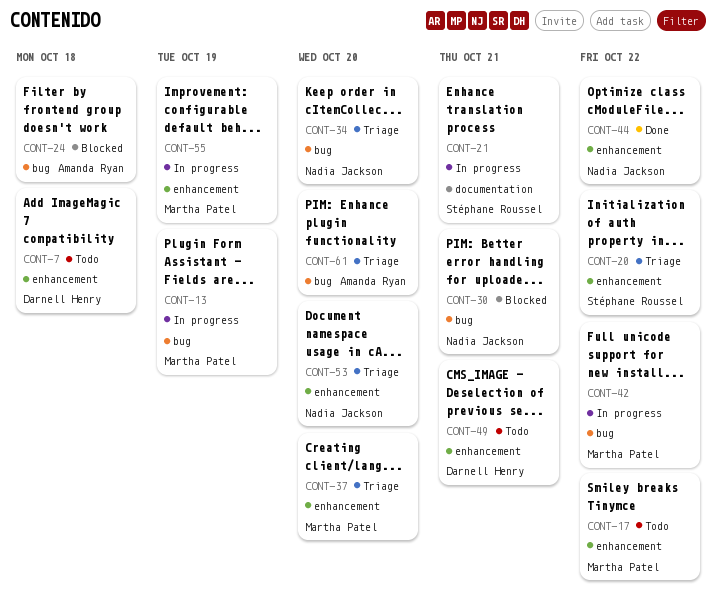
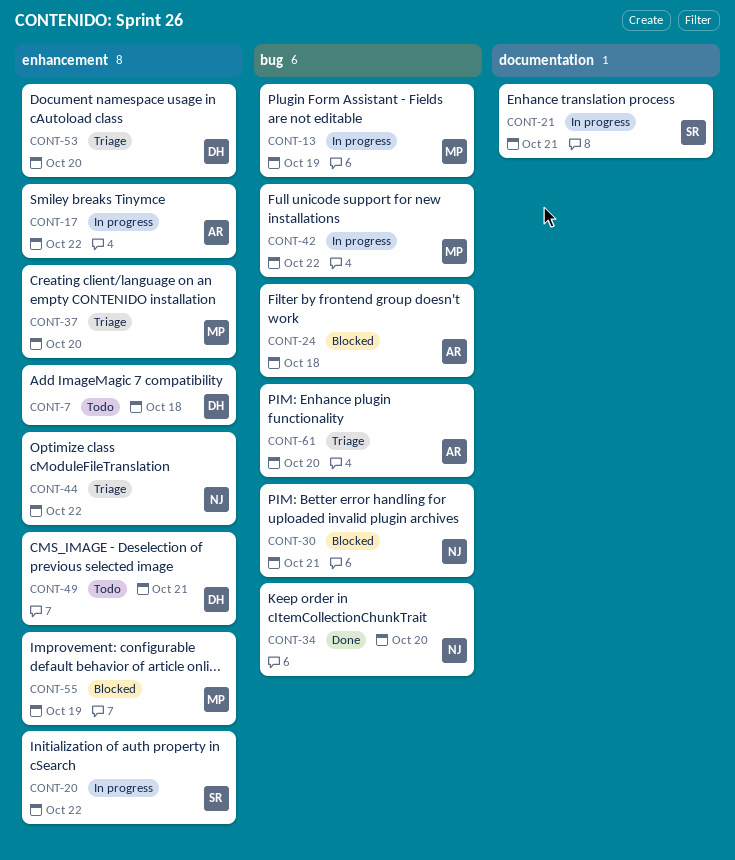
CONT-17, status: Todo -> In progress
CONT-17, owner: Martha Patel -> Amanda Ryan
CONT-20, status: Triage -> In progress
CONT-34, status: Triage -> Done
CONT-44, status: Done -> Triage
CONT-53, owner: Nadia Jackson -> Darnell Henry
CONT-55, status: In progress -> Blocked

